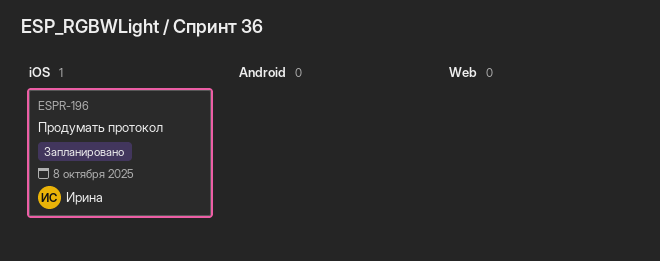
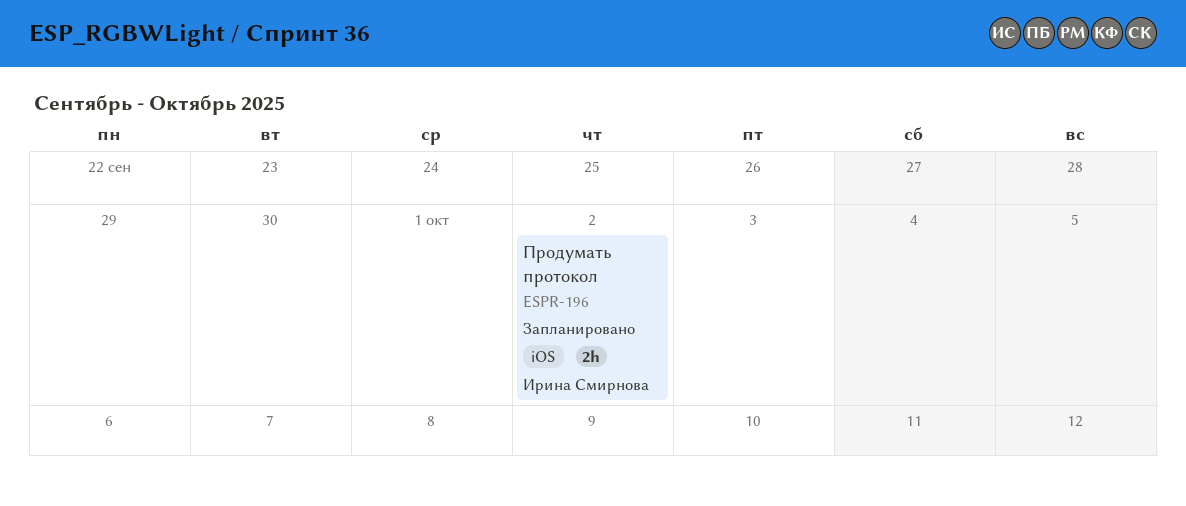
ESPR-196, due: Oct 8 -> Oct 2

